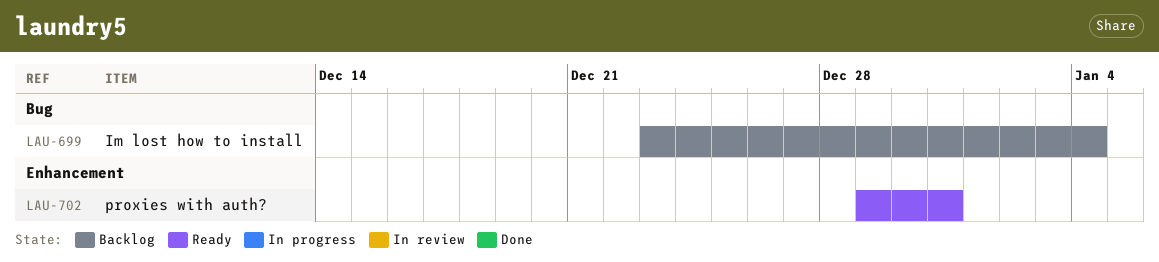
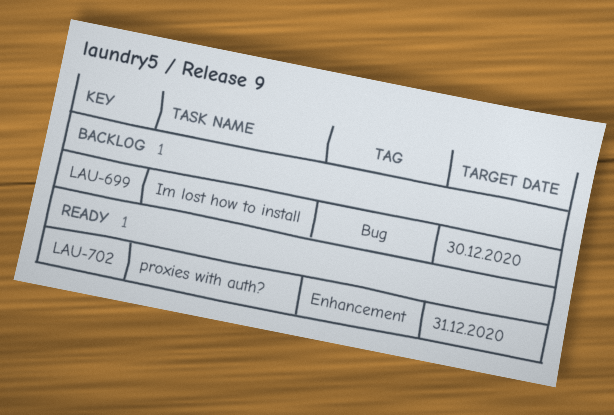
LAU-699, due: Jan 4 -> Dec 30

